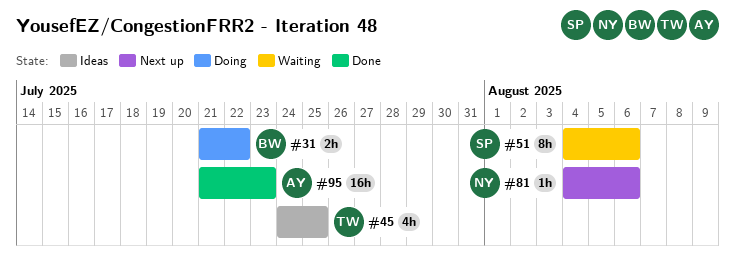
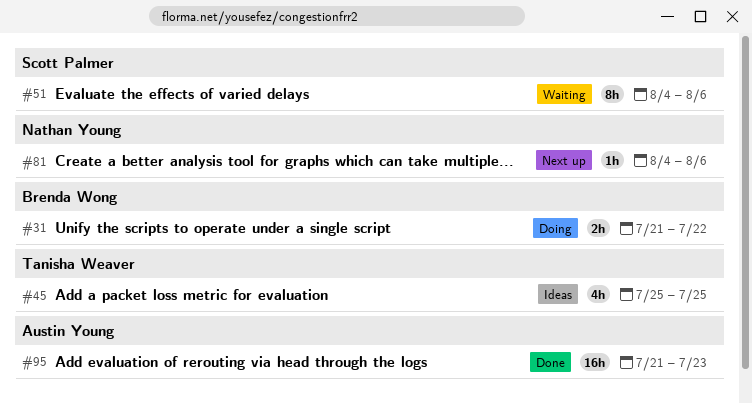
#45, start: Jul 24 -> Jul 25

